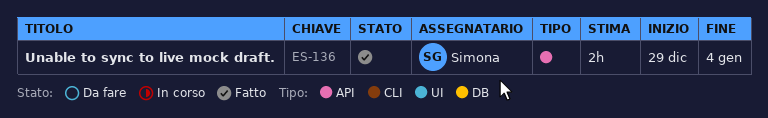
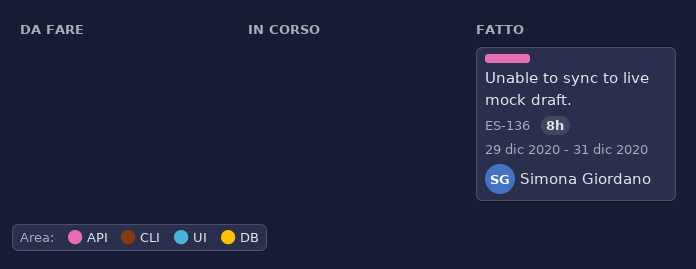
ES-136, estimate: 2h -> 8h
ES-136, due: Jan 4 -> Dec 31

